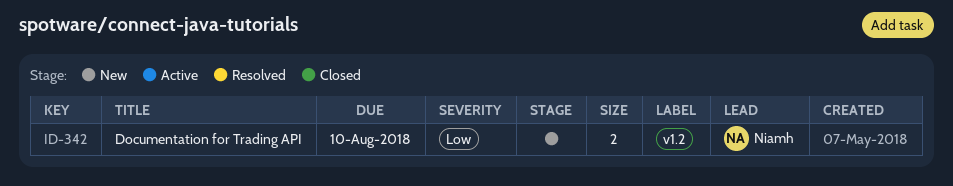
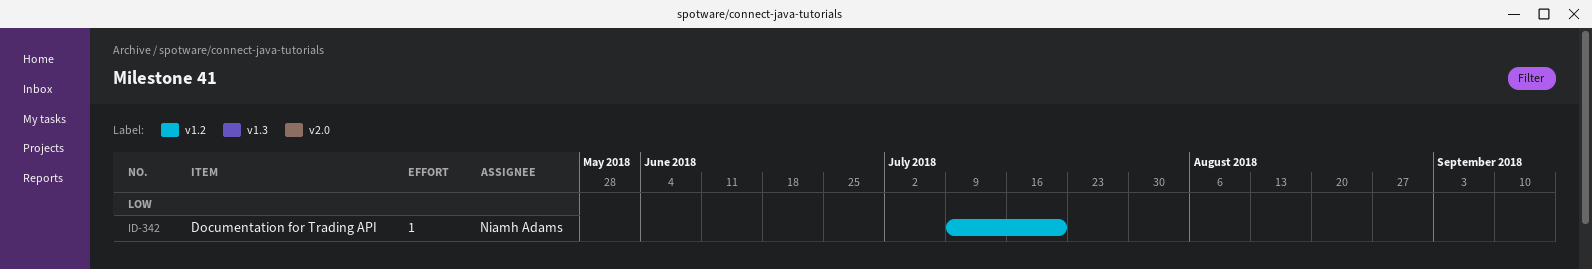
ID-342, estimate: 2 -> 1
ID-342, due: Aug 10 -> Jul 20

